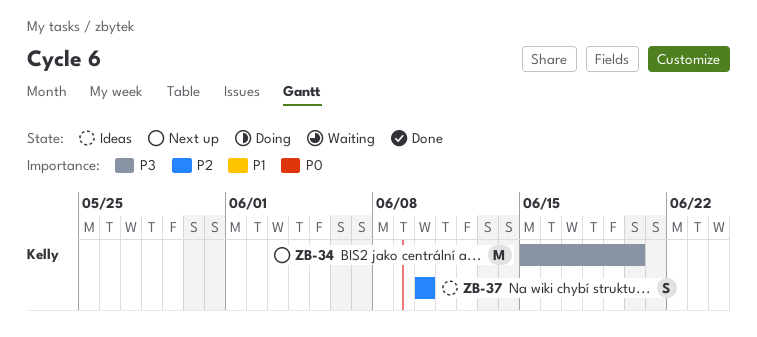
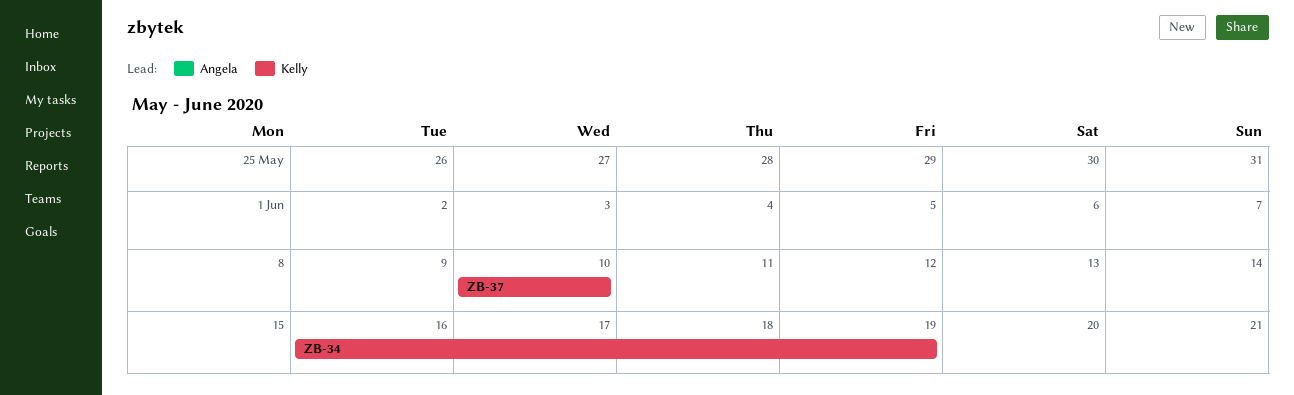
ZB-34, start: Jun 15 -> Jun 16
ZB-34, due: Jun 20 -> Jun 19

